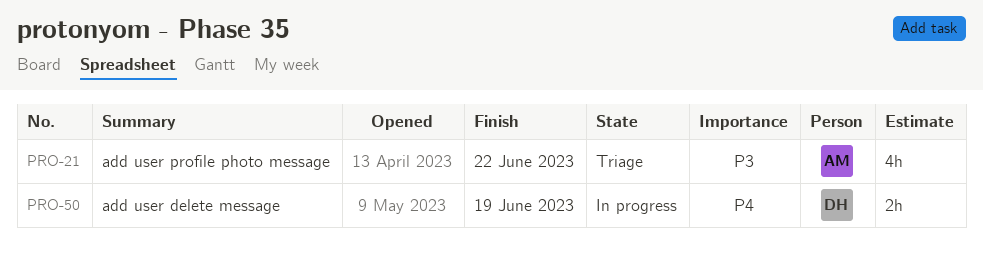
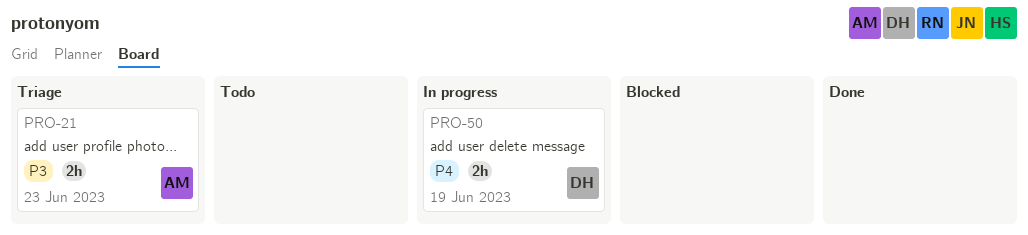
PRO-21, estimate: 4h -> 2h
PRO-21, due: Jun 22 -> Jun 23

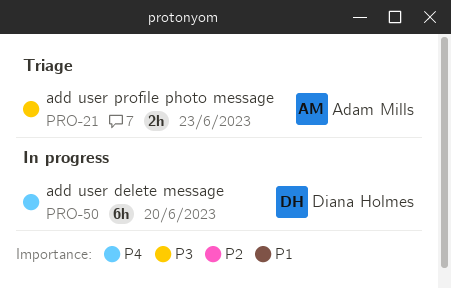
PRO-50, estimate: 2h -> 6h
PRO-50, due: Jun 19 -> Jun 20

